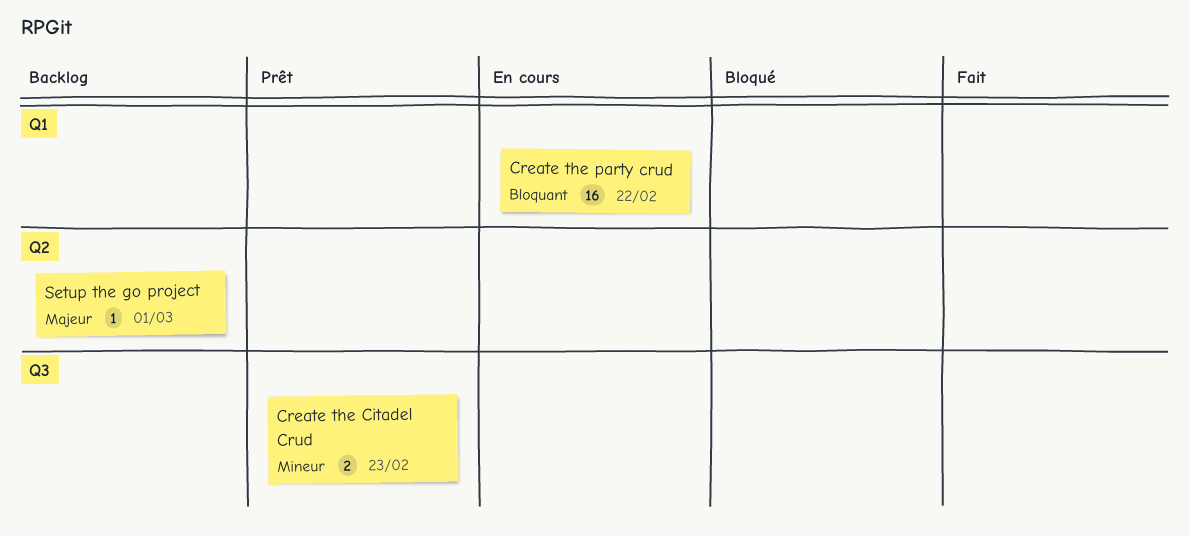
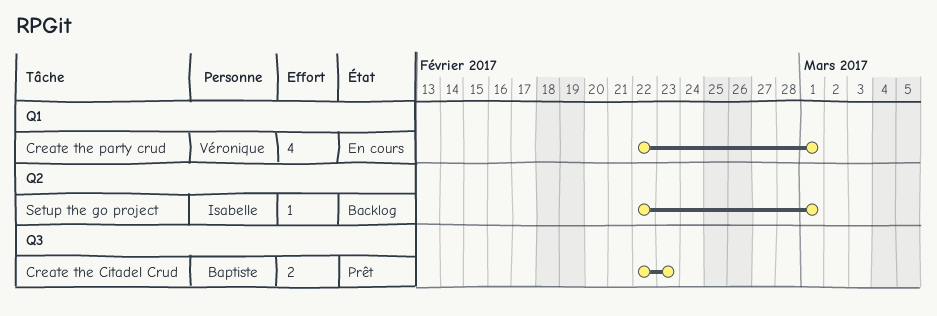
Create the party crud, estimate: 16 -> 4
Create the party crud, due: Feb 22 -> Mar 1

